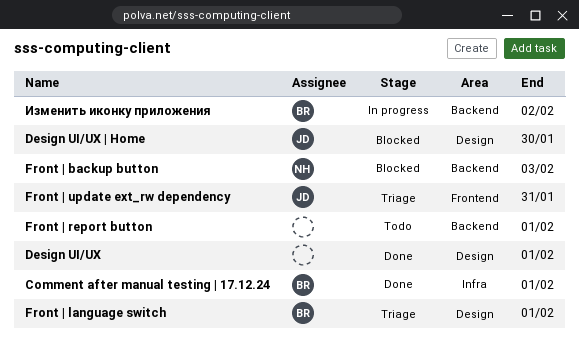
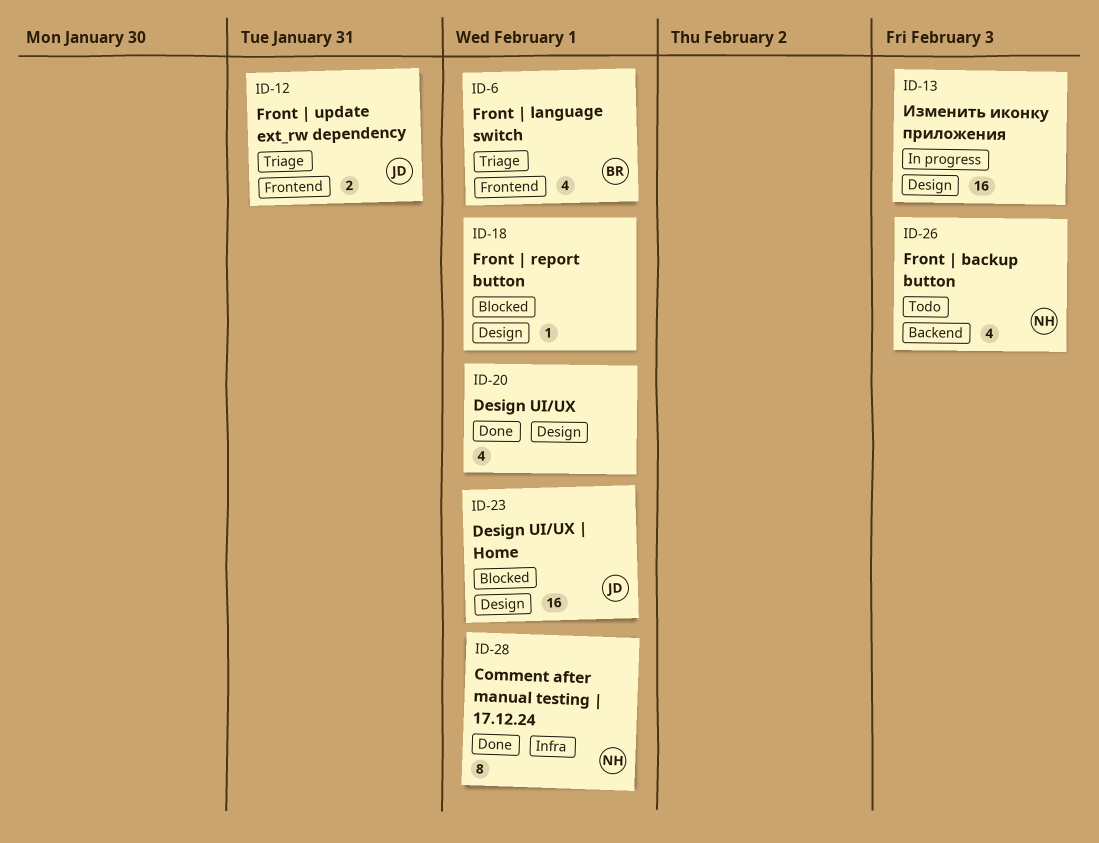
Comment after manual testing | 17.12.24, owner: BR -> NH
Design UI/UX | Home, due: Jan 30 -> Feb 1
Front | backup button, status: Blocked -> Todo
Front | language switch, label: Design -> Frontend
Front | report button, status: Todo -> Blocked
Front | report button, label: Backend -> Design
Изменить иконку приложения, owner: BR -> none
Изменить иконку приложения, label: Backend -> Design
Изменить иконку приложения, due: Feb 2 -> Feb 3

